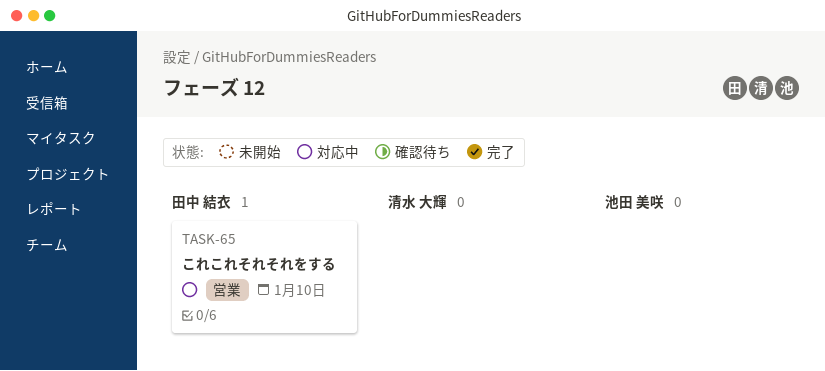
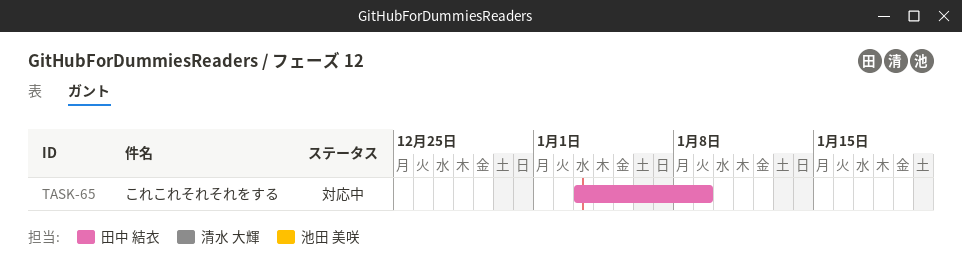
TASK-65, due: Jan 10 -> Jan 9

